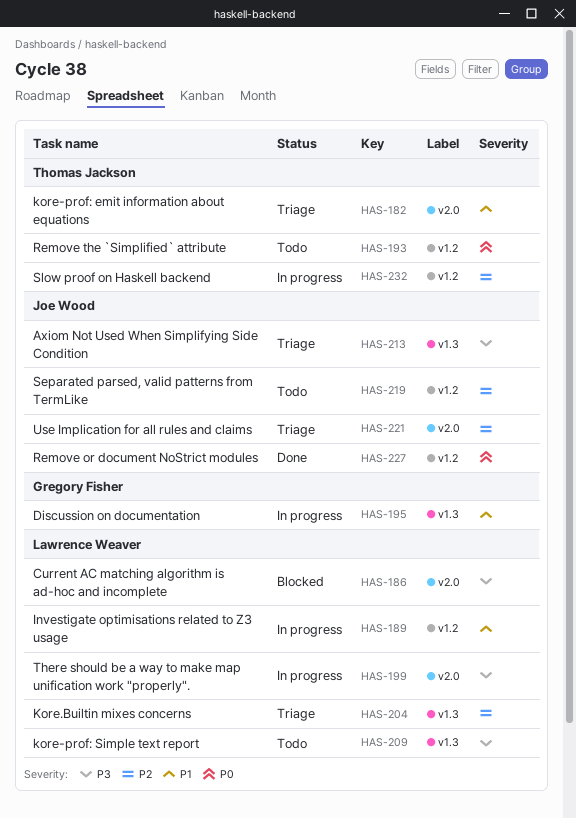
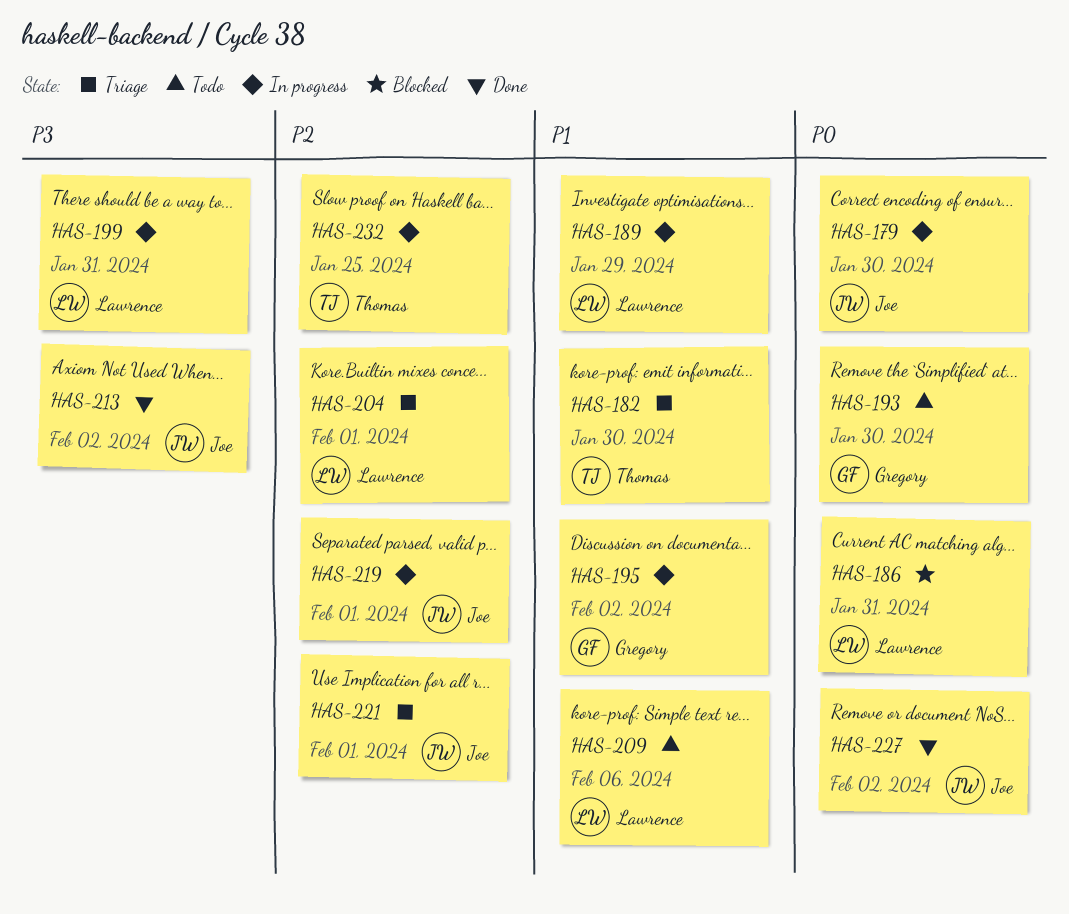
HAS-179: none -> present
HAS-186, priority: P3 -> P0
HAS-193, owner: Thomas Jackson -> Gregory Fisher
HAS-209, priority: P3 -> P1
HAS-213, status: Triage -> Done
HAS-219, status: Todo -> In progress

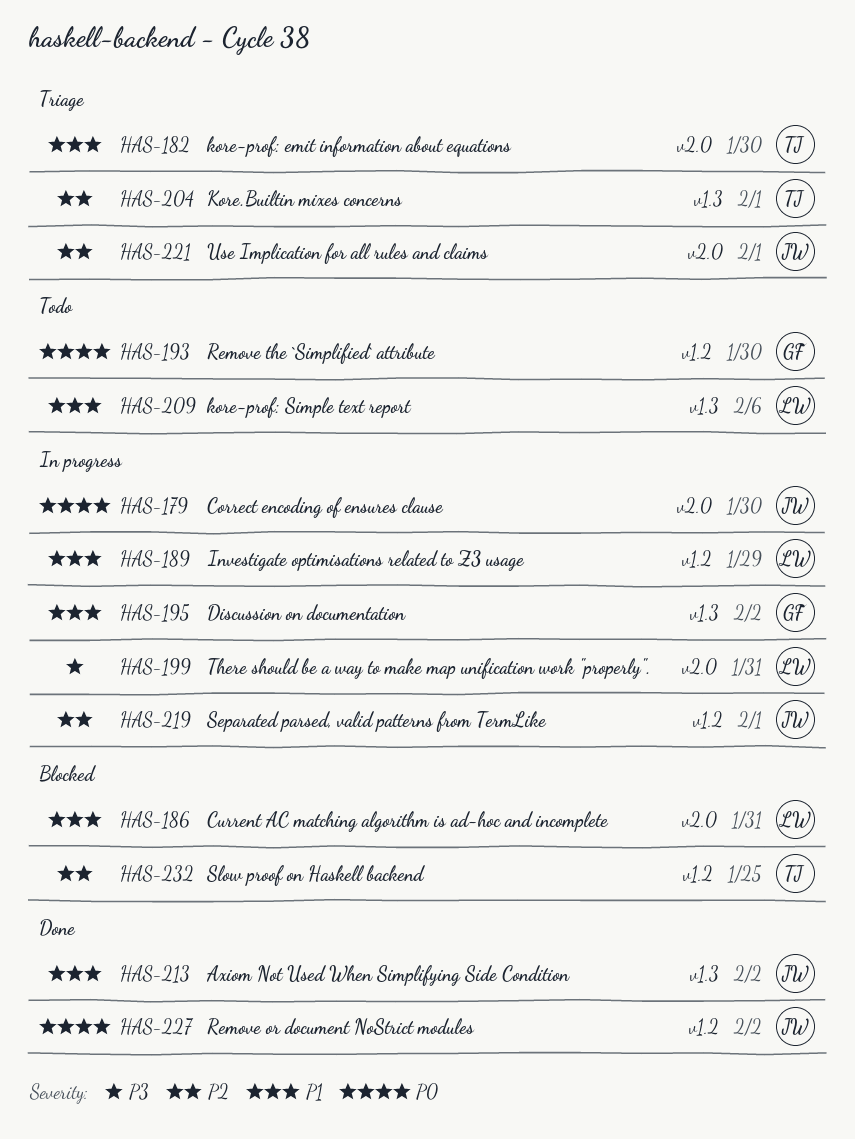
HAS-186, priority: P0 -> P1
HAS-204, owner: Lawrence -> Thomas
HAS-213, priority: P3 -> P1
HAS-232, status: In progress -> Blocked

